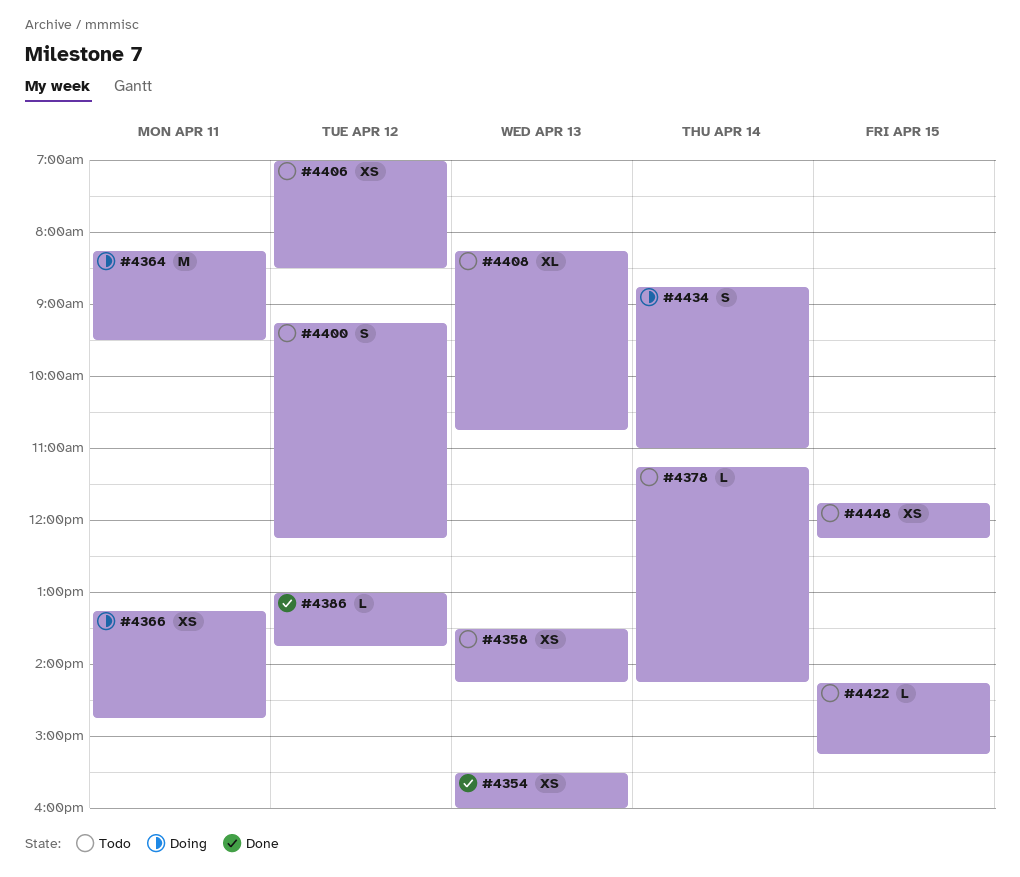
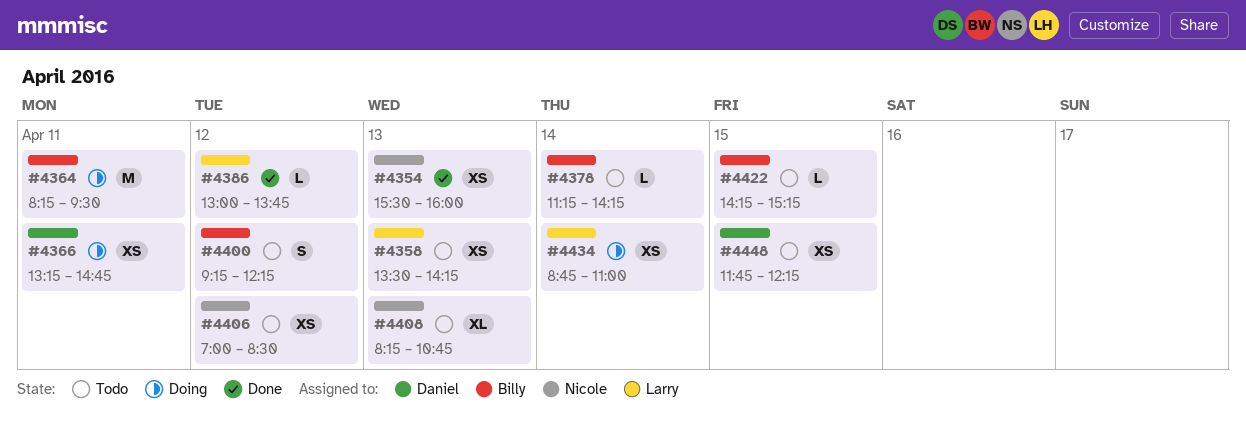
#4434, estimate: S -> XS

